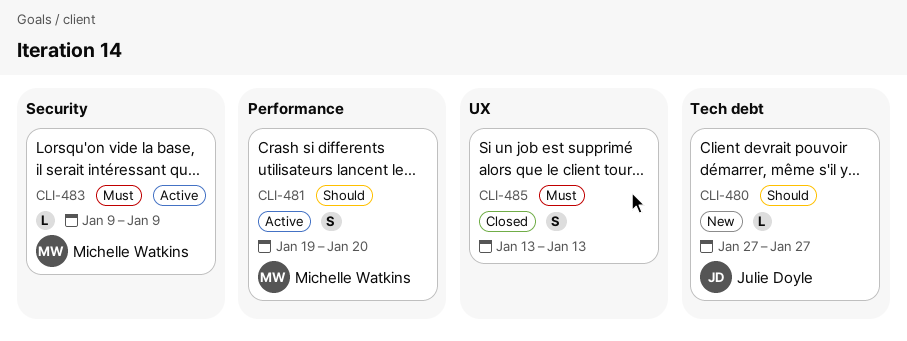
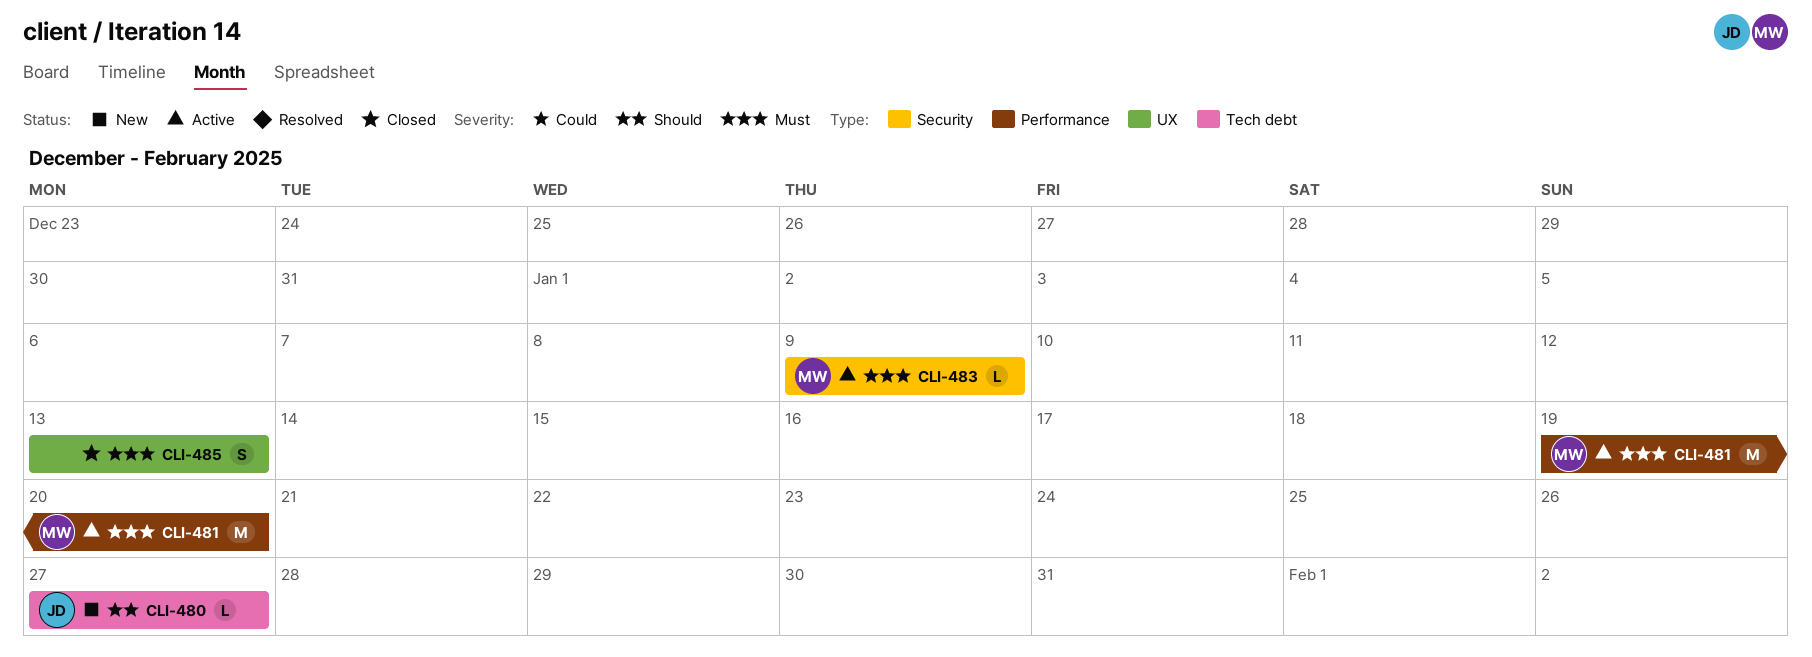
CLI-481, priority: Should -> Must
CLI-481, estimate: S -> M

